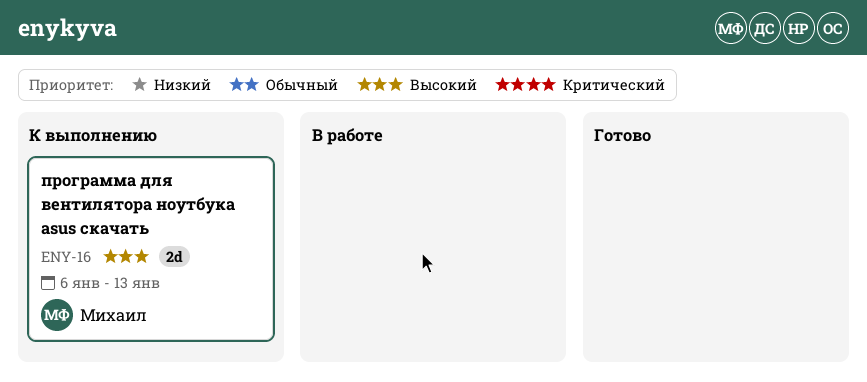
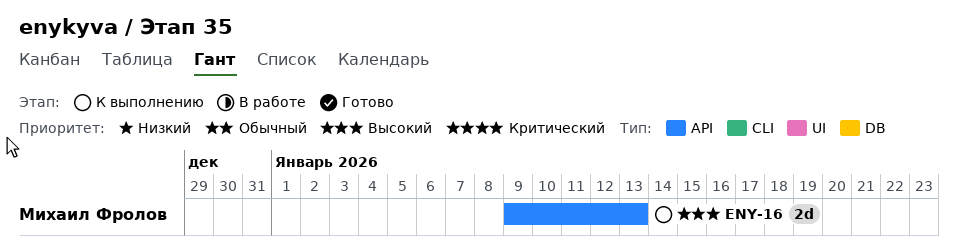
ENY-16, start: Jan 6 -> Jan 9

